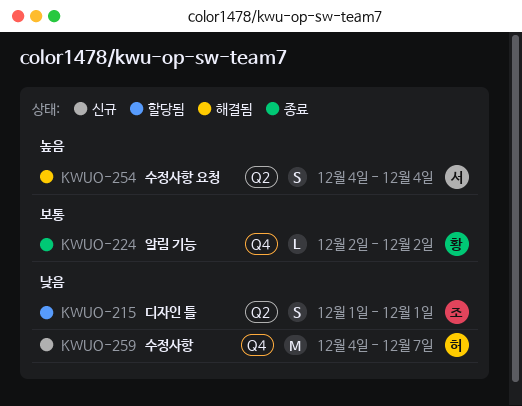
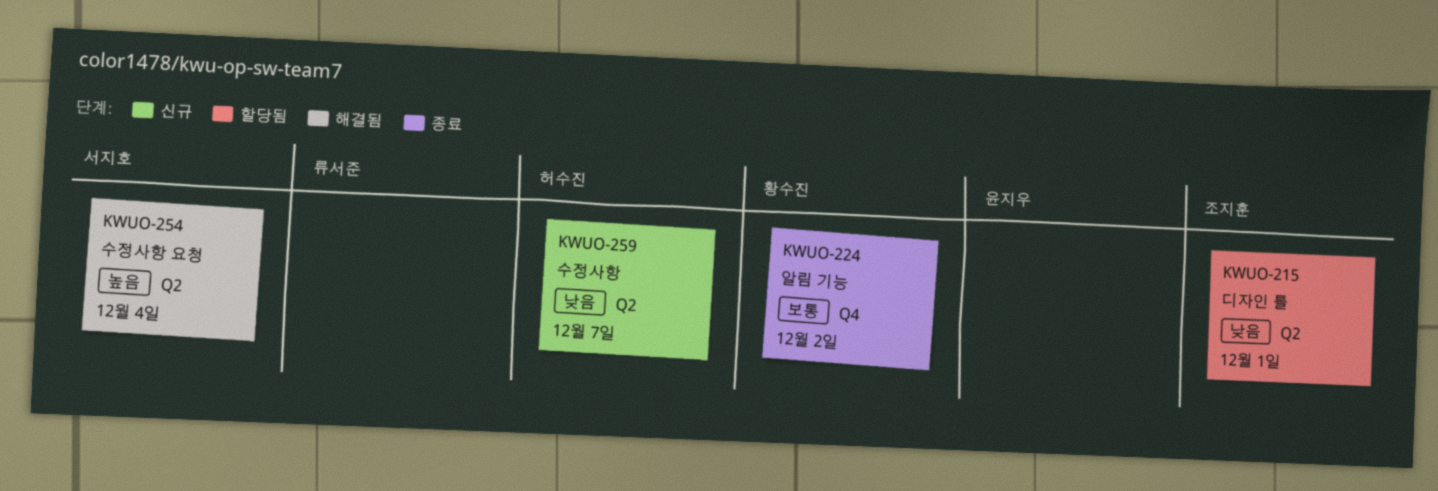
KWUO-259, label: Q4 -> Q2

